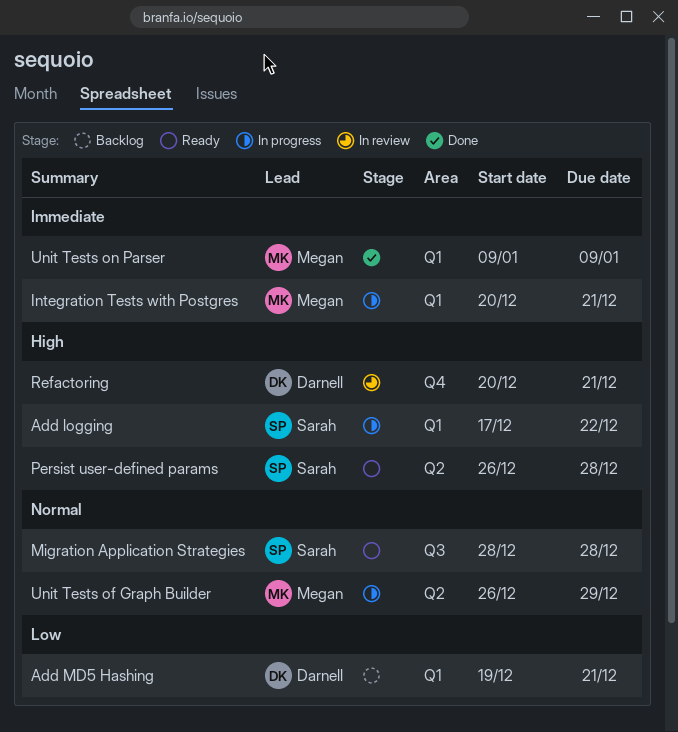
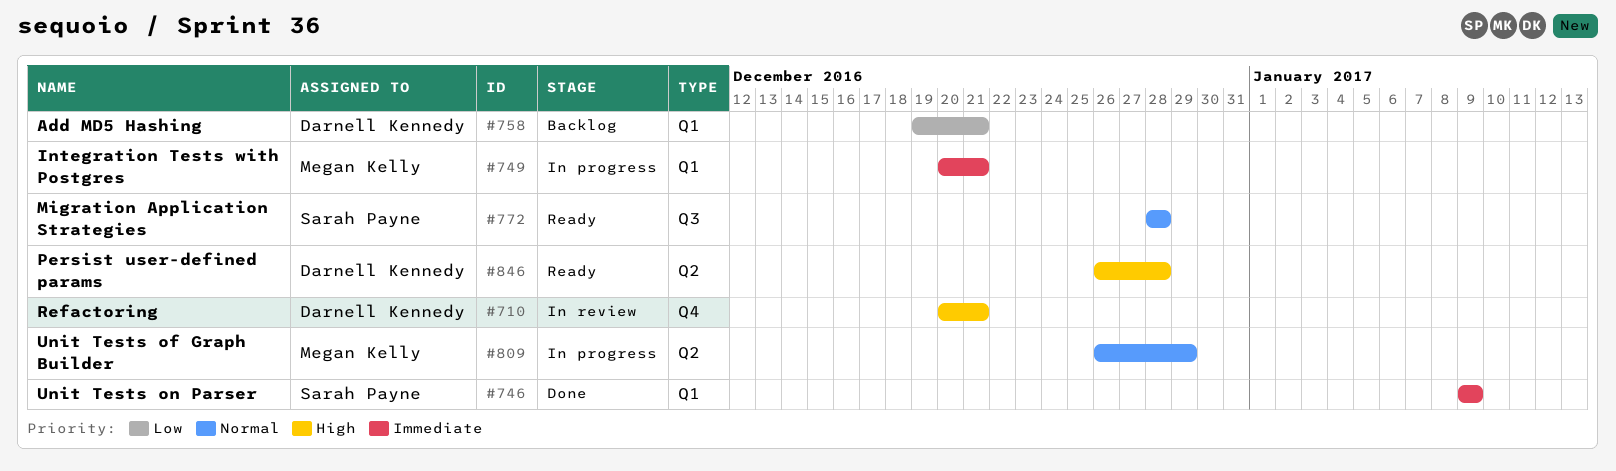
Add logging: present -> none
Persist user-defined params, owner: Sarah Payne -> Darnell Kennedy
Unit Tests on Parser, owner: Megan Kelly -> Sarah Payne

